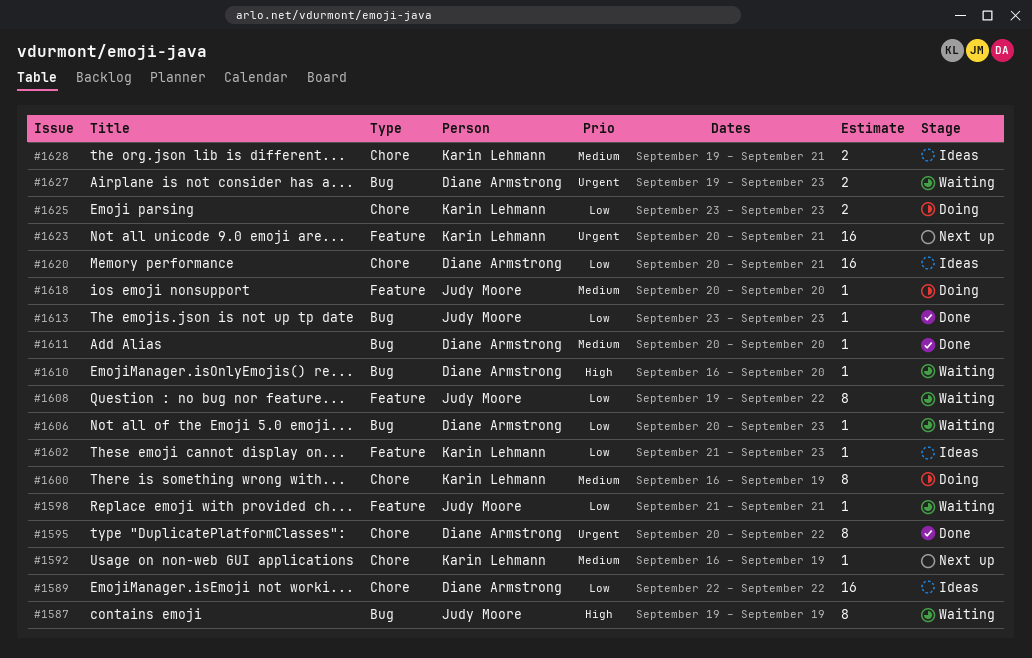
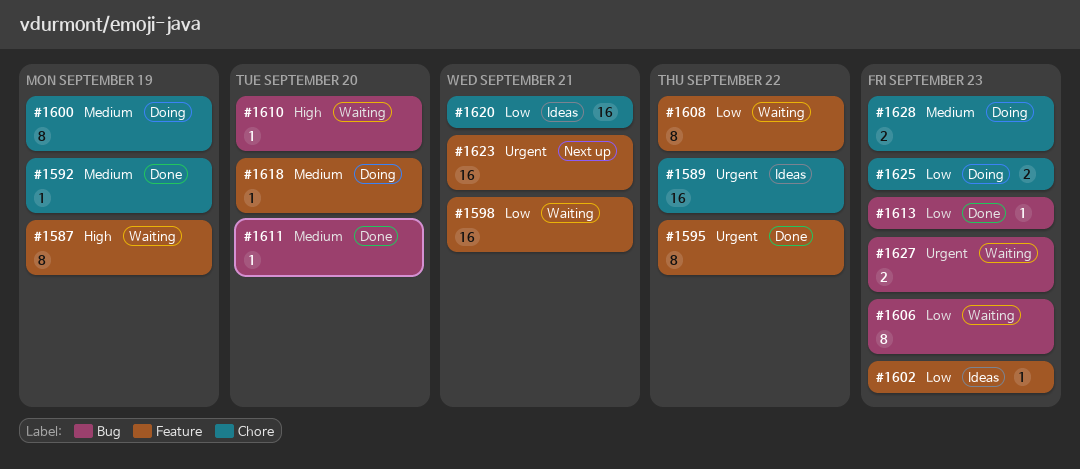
#1587, label: Bug -> Feature
#1589, priority: Low -> Urgent
#1592, status: Next up -> Done
#1595, label: Chore -> Feature
#1598, estimate: 1 -> 16
#1606, estimate: 1 -> 8
#1628, status: Ideas -> Doing
#1628, due: Sep 21 -> Sep 23

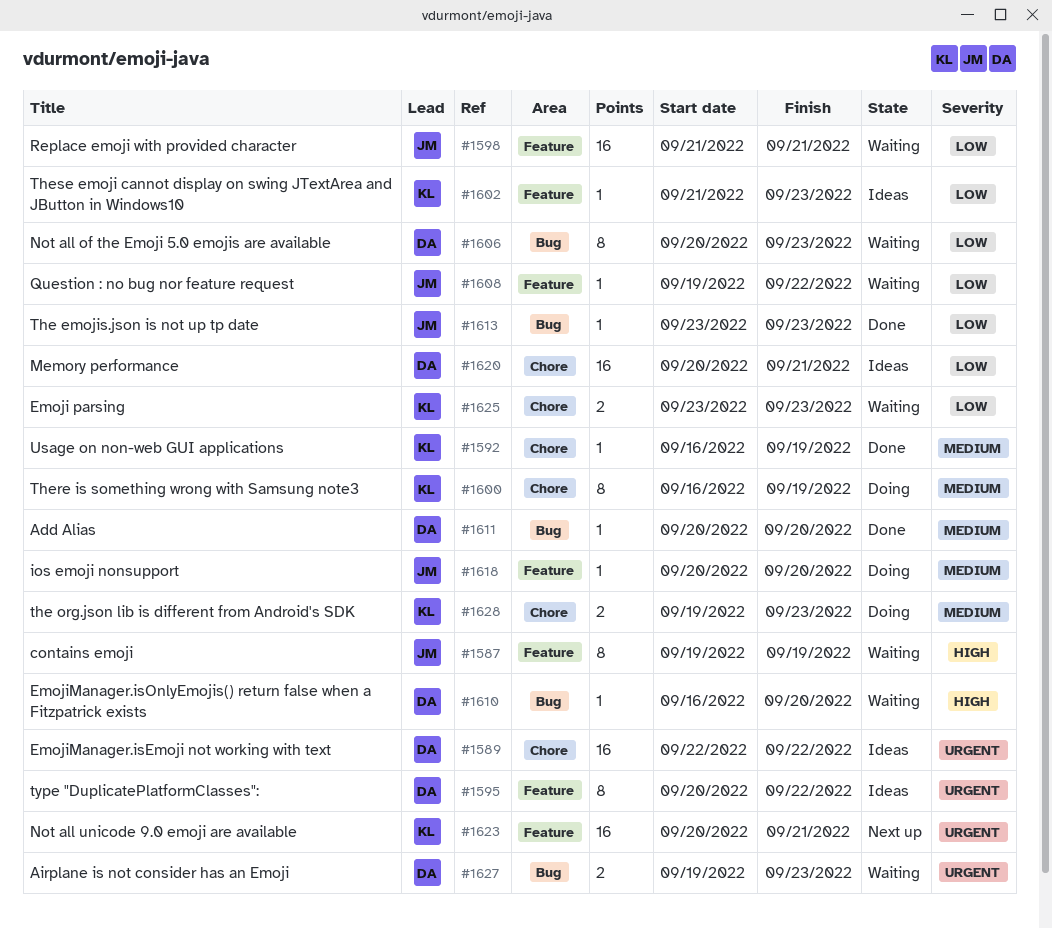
#1595, status: Done -> Ideas
#1608, estimate: 8 -> 1
#1625, status: Doing -> Waiting

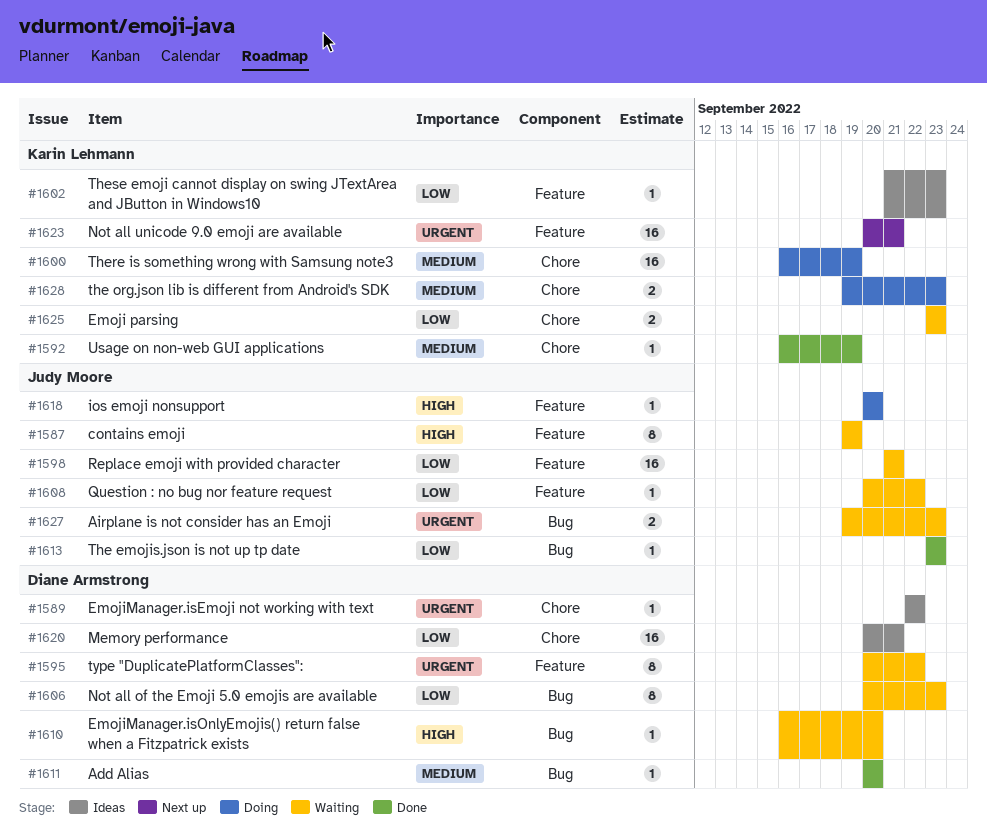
#1589, estimate: 16 -> 1
#1595, status: Ideas -> Waiting
#1600, estimate: 8 -> 16
#1608, start: Sep 19 -> Sep 20
#1618, priority: Medium -> High
#1627, owner: Diane Armstrong -> Judy Moore

